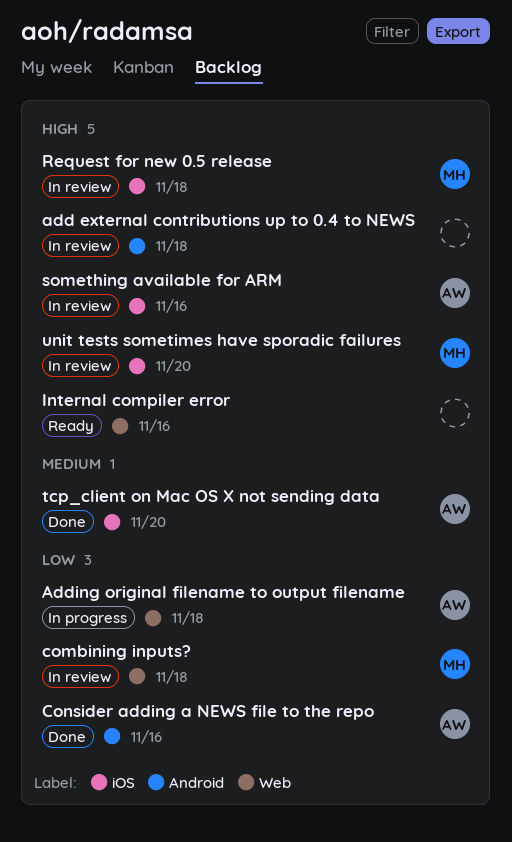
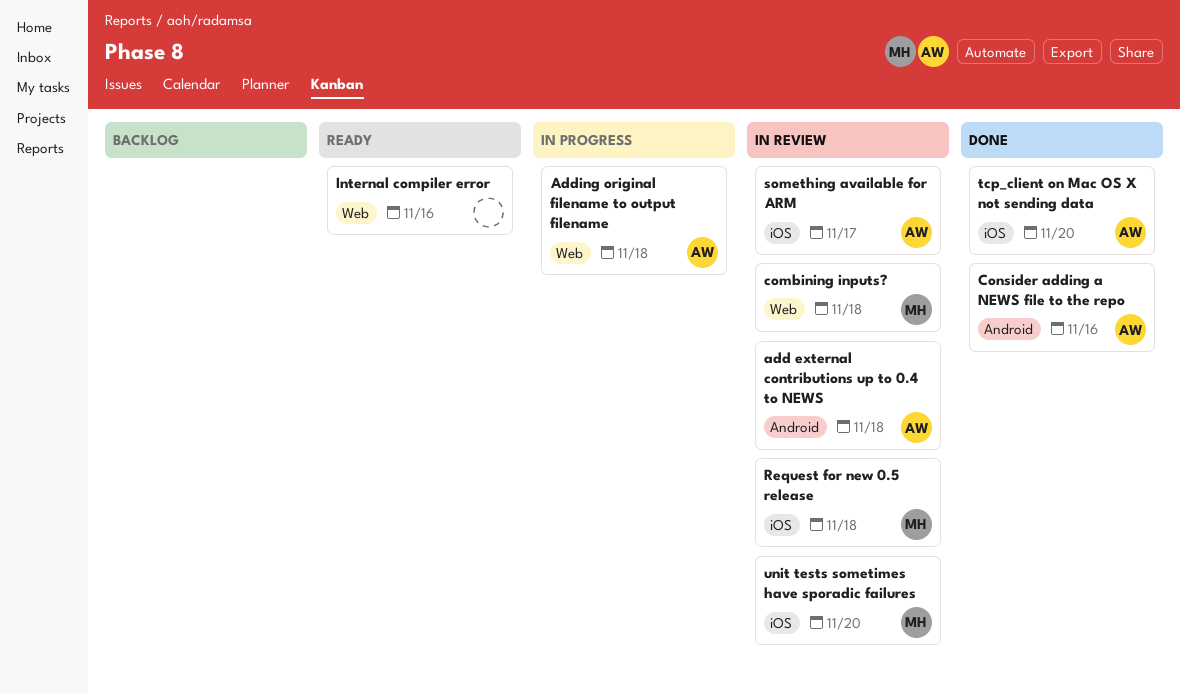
add external contributions up to 0.4 to NEWS, owner: none -> AW
something available for ARM, due: Nov 16 -> Nov 17

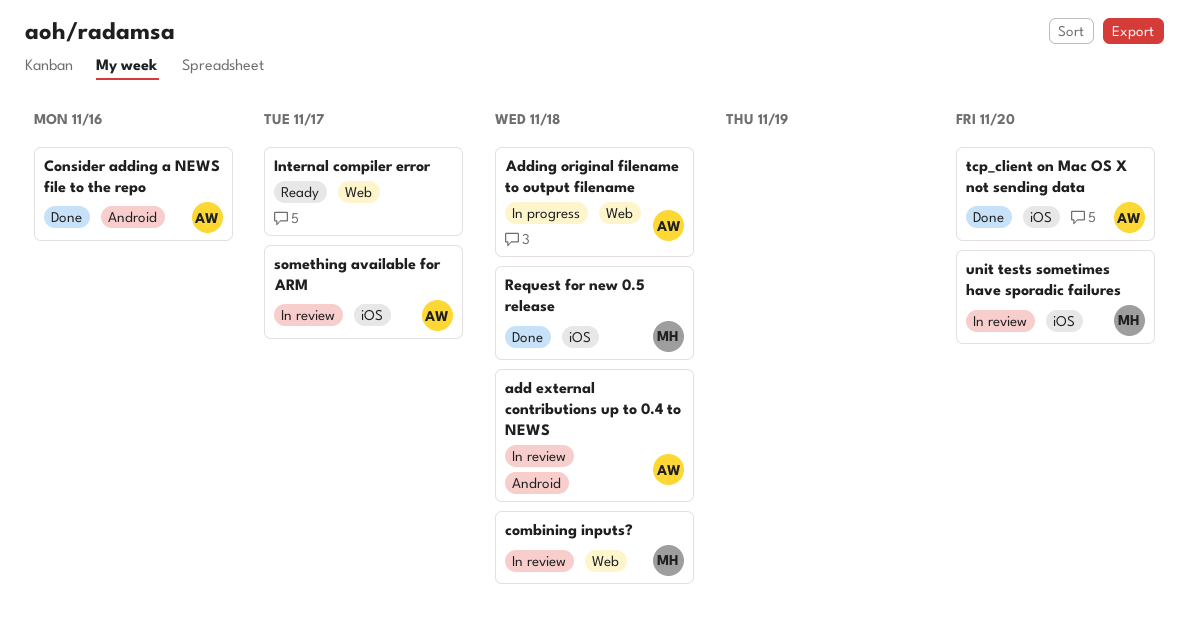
Internal compiler error, due: Nov 16 -> Nov 17
Request for new 0.5 release, status: In review -> Done

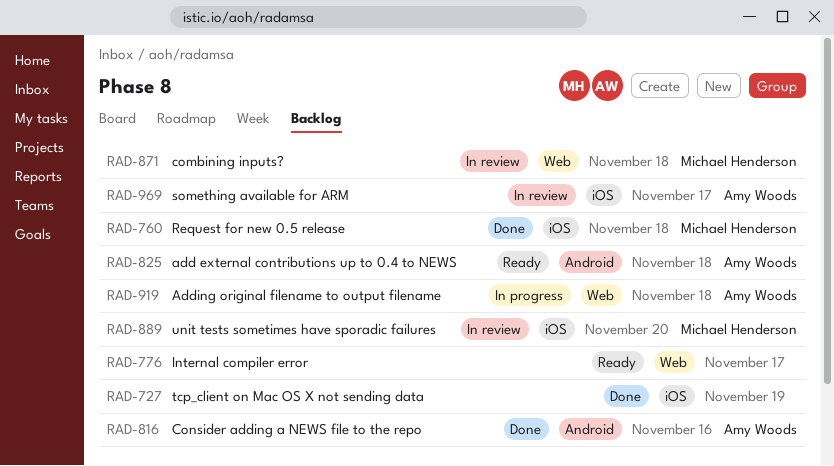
add external contributions up to 0.4 to NEWS, status: In review -> Ready
tcp_client on Mac OS X not sending data, owner: Amy Woods -> none
tcp_client on Mac OS X not sending data, due: Nov 20 -> Nov 19

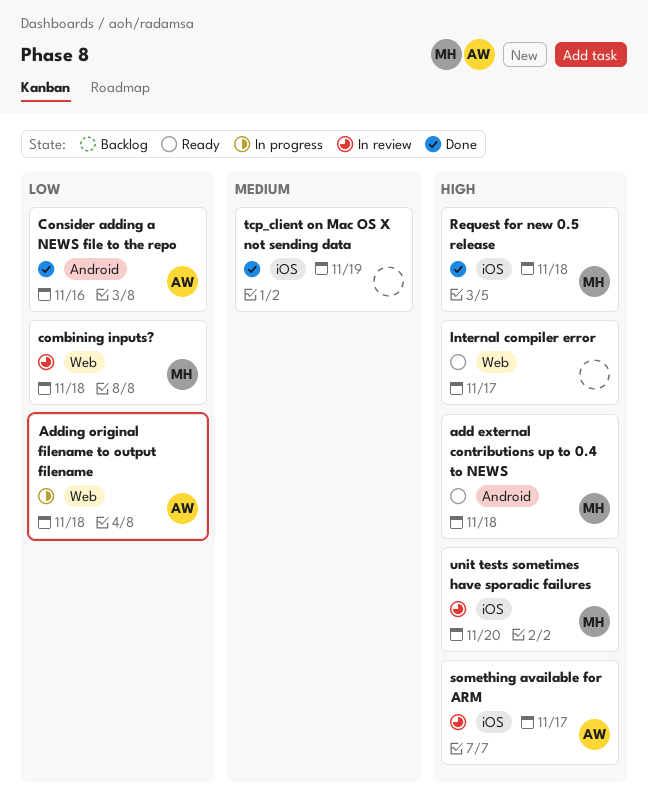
add external contributions up to 0.4 to NEWS, owner: Amy Woods -> Michael Henderson

